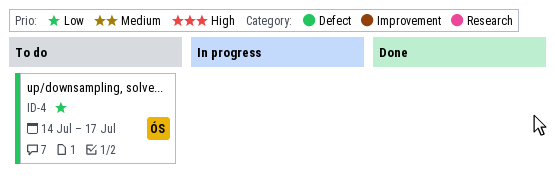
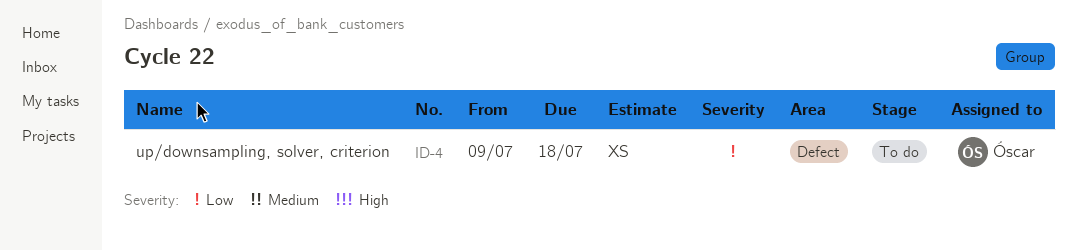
ID-4, start: Jul 14 -> Jul 9
ID-4, due: Jul 17 -> Jul 18

